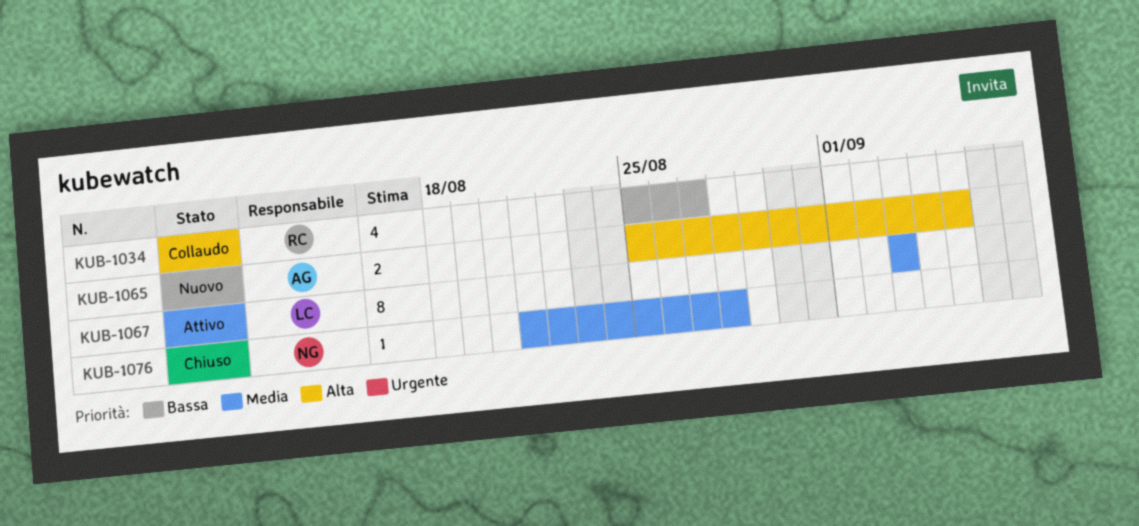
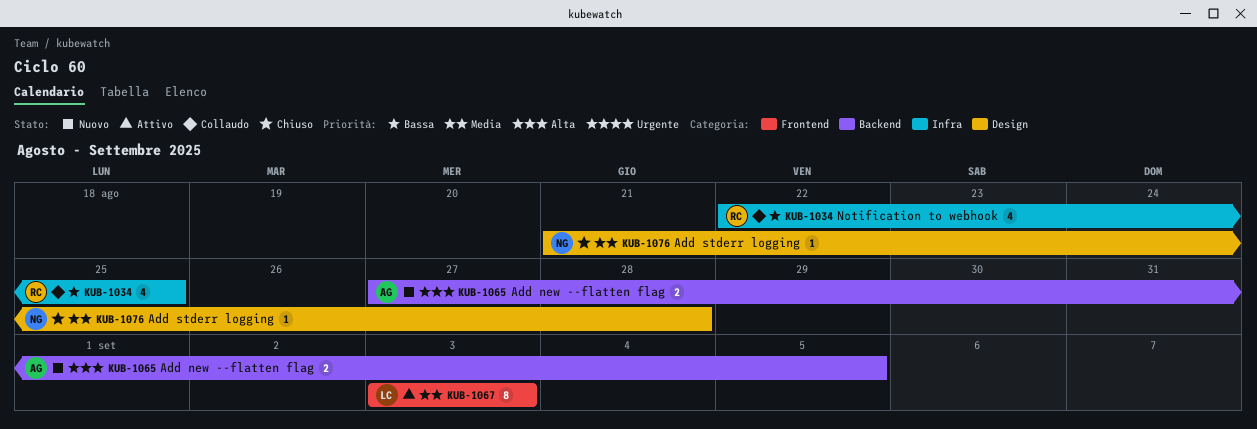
KUB-1034, start: Aug 25 -> Aug 22
KUB-1034, due: Aug 27 -> Aug 25
KUB-1065, start: Aug 25 -> Aug 27

